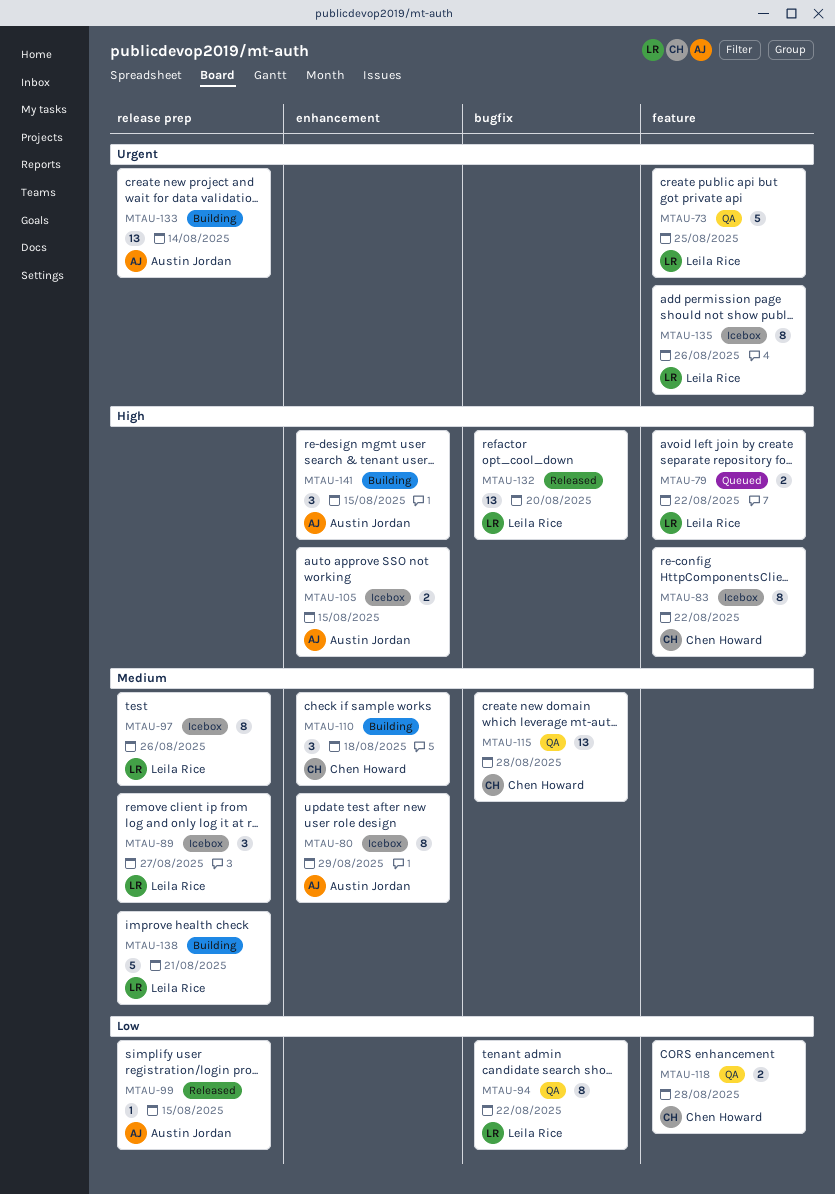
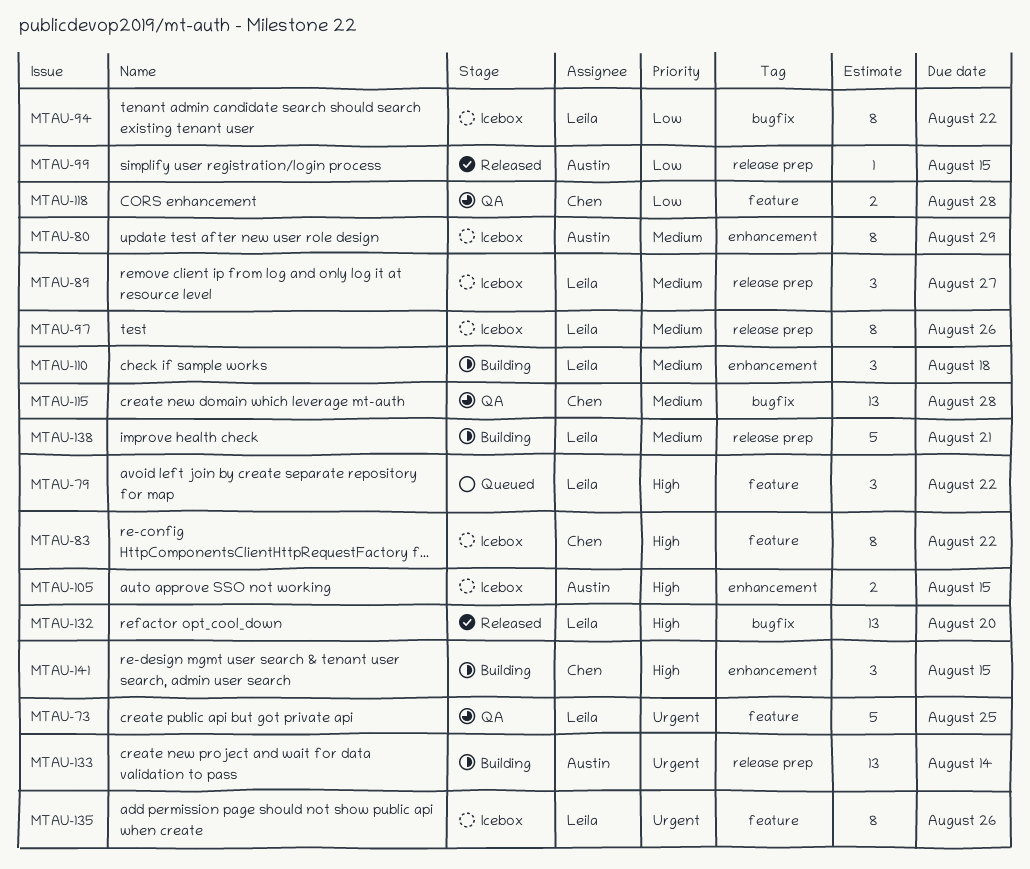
MTAU-79, estimate: 2 -> 3
MTAU-94, status: QA -> Icebox
MTAU-110, owner: Chen Howard -> Leila Rice
MTAU-141, owner: Austin Jordan -> Chen Howard

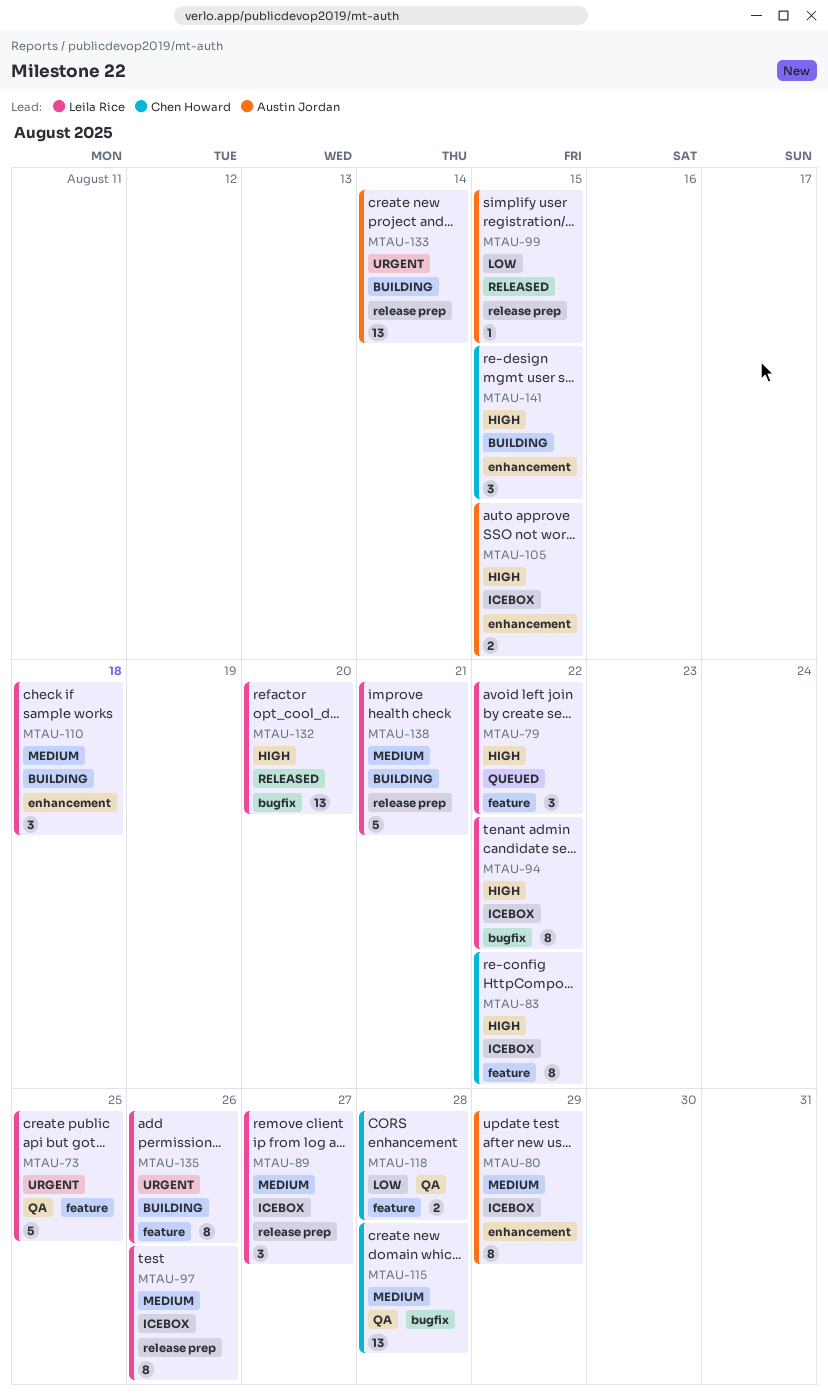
MTAU-94, priority: Low -> High
MTAU-135, status: Icebox -> Building

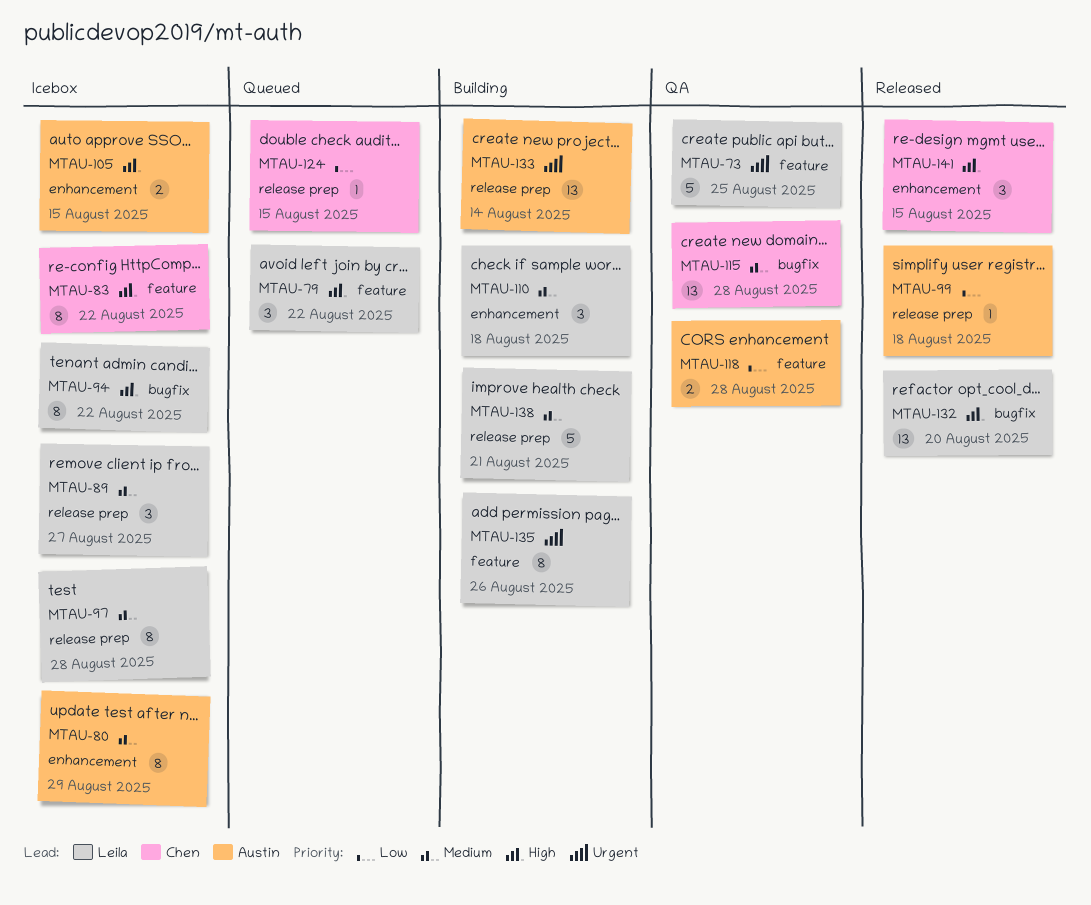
MTAU-97, due: Aug 26 -> Aug 28
MTAU-99, due: Aug 15 -> Aug 18
MTAU-118, owner: Chen Howard -> Austin Jordan
MTAU-124: none -> present
MTAU-141, status: Building -> Released

